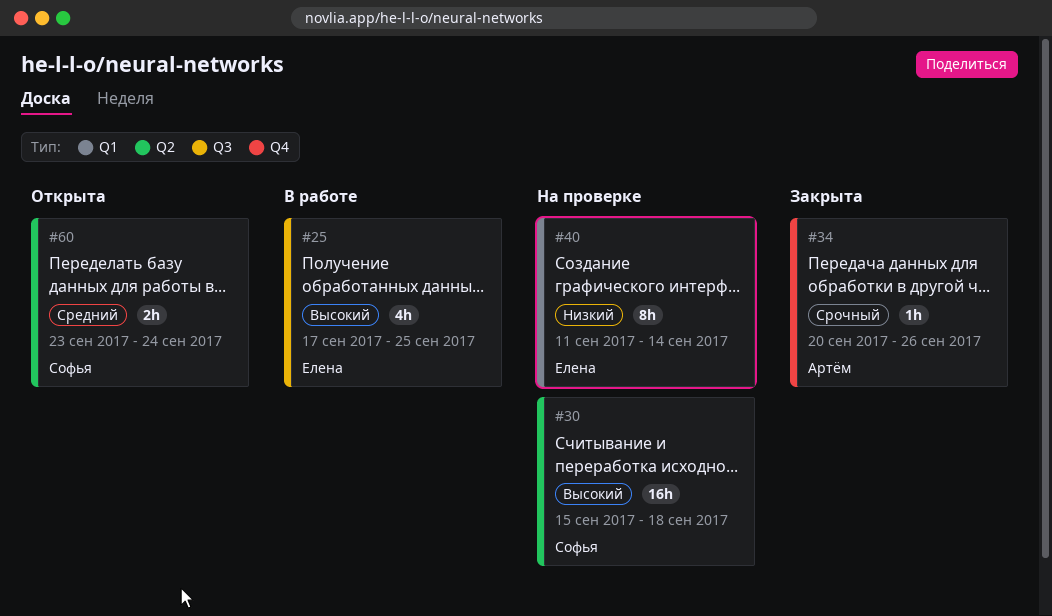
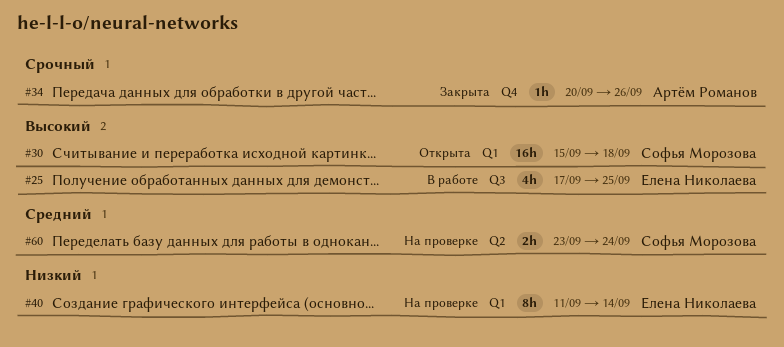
#30, status: На проверке -> Открыта
#30, label: Q2 -> Q1
#60, status: Открыта -> На проверке

